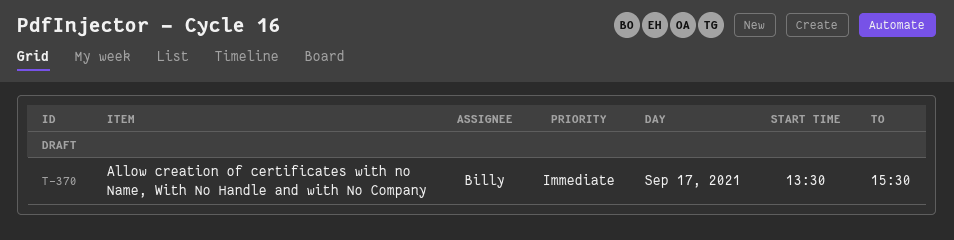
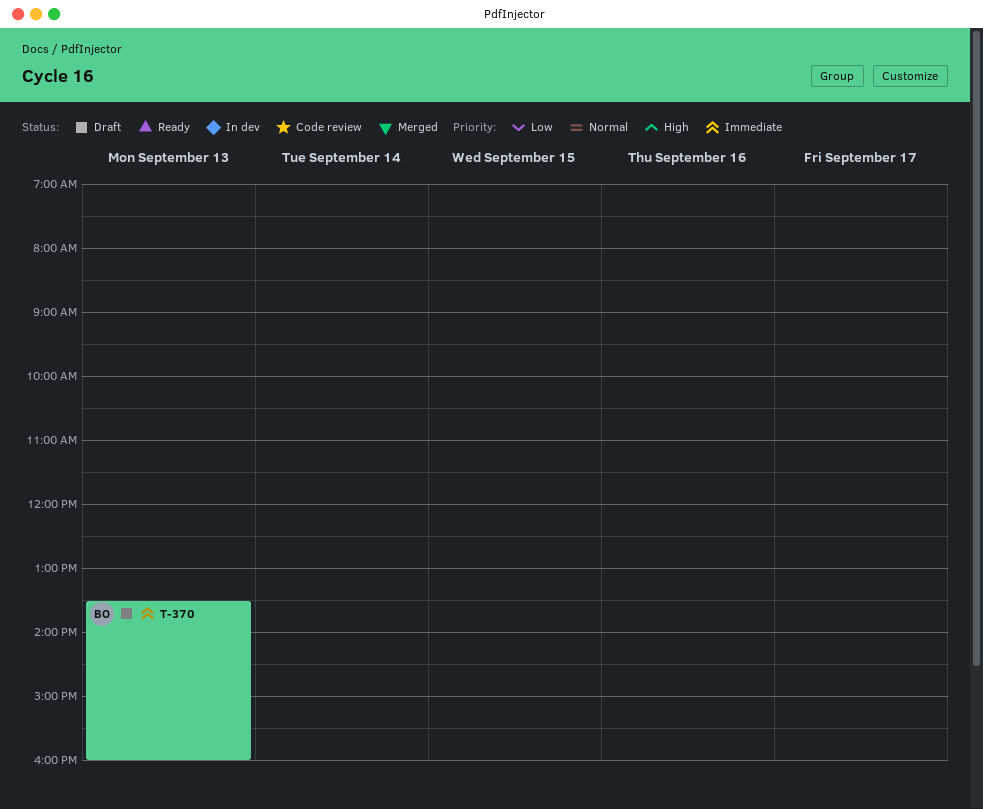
T-370, day: Sep 17 -> Sep 13
T-370, ends: 15:30 -> 16:00

